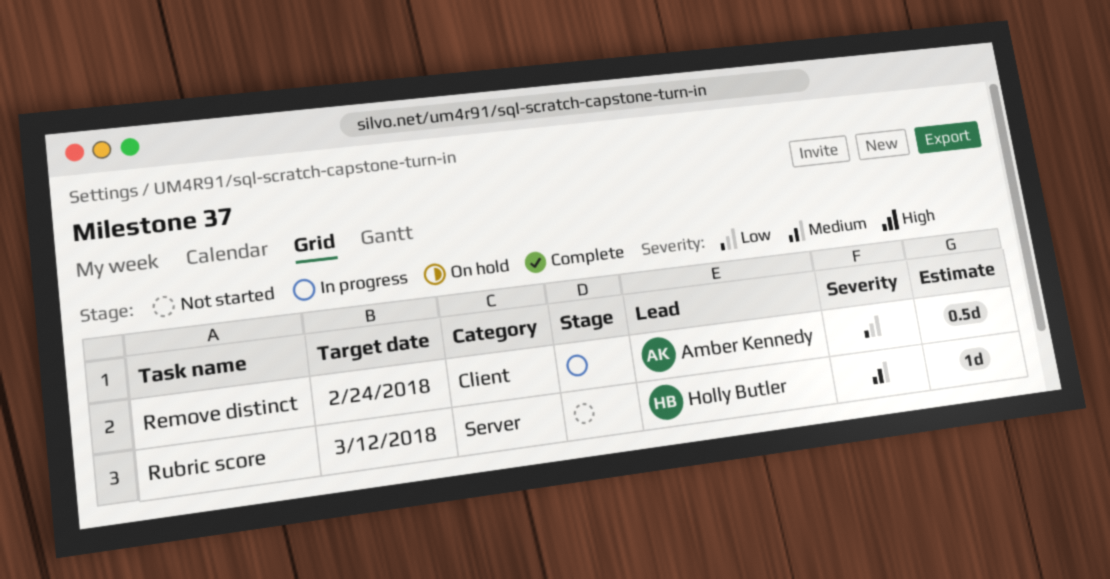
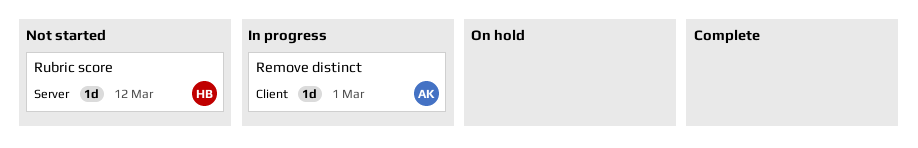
Remove distinct, estimate: 0.5d -> 1d
Remove distinct, due: Feb 24 -> Mar 1

